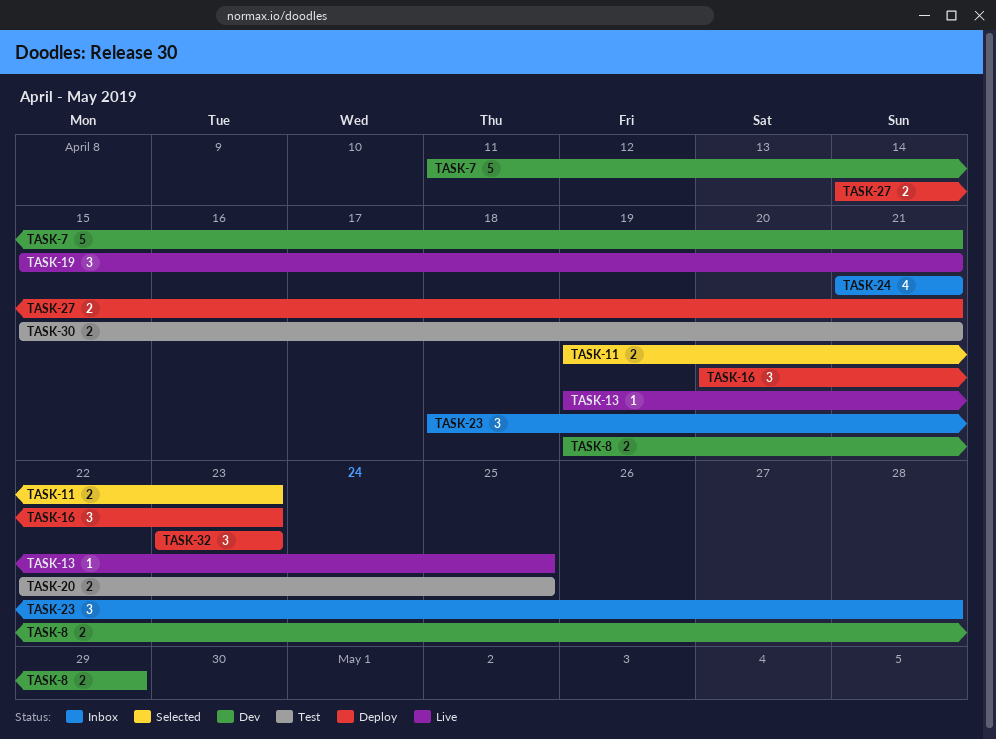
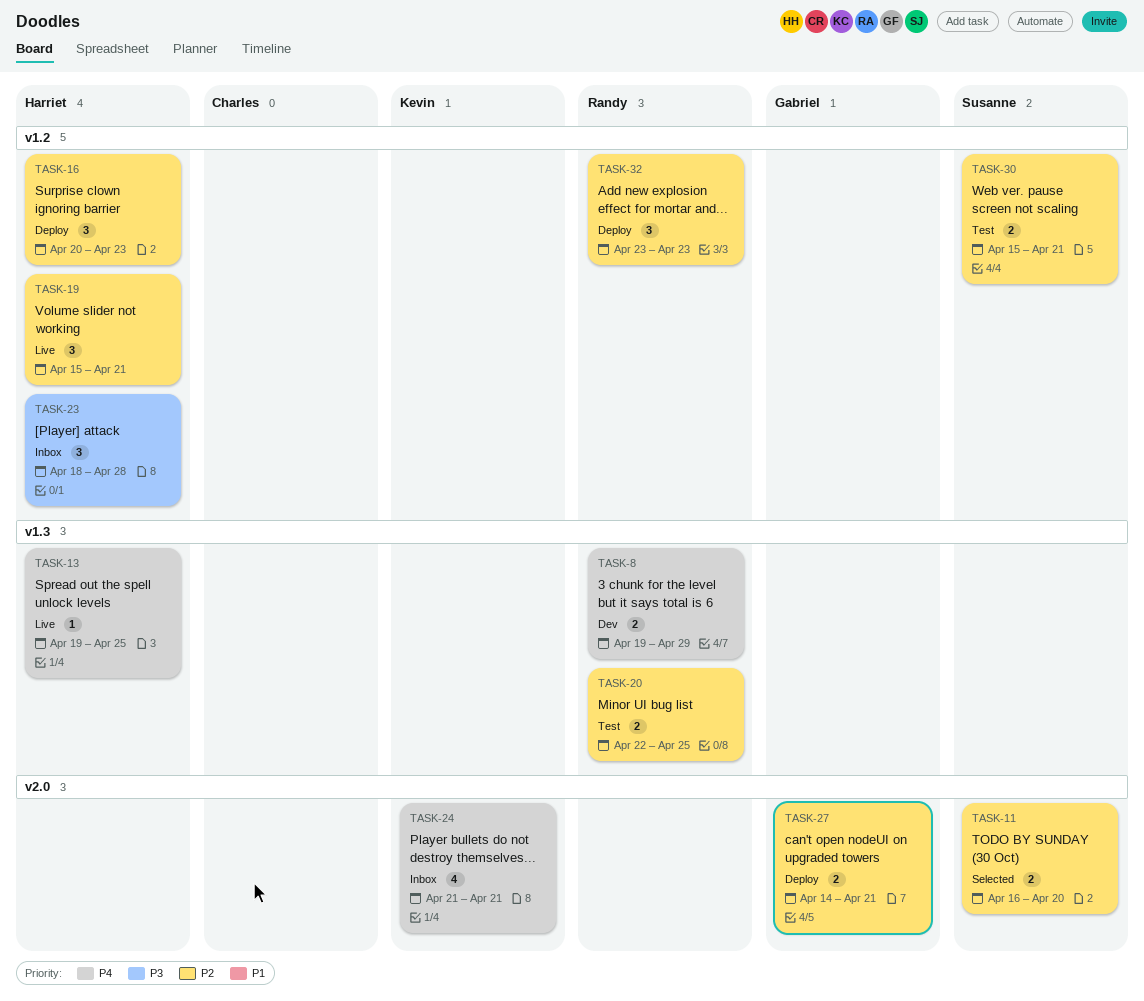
TASK-7: present -> none
TASK-11, start: Apr 19 -> Apr 16
TASK-11, due: Apr 23 -> Apr 20

